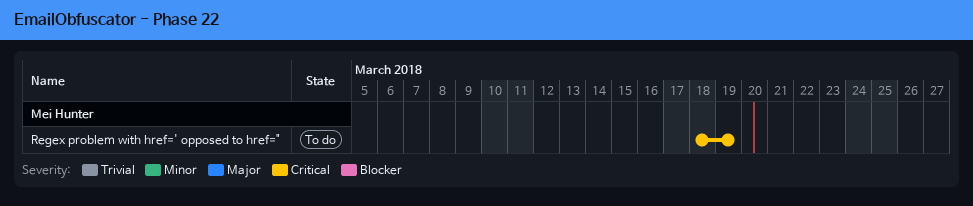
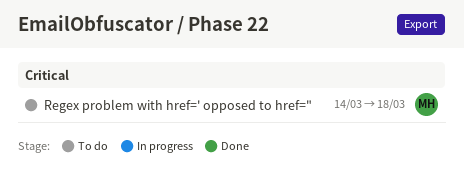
Regex problem with href=' opposed to href=", start: Mar 18 -> Mar 14
Regex problem with href=' opposed to href=", due: Mar 19 -> Mar 18

